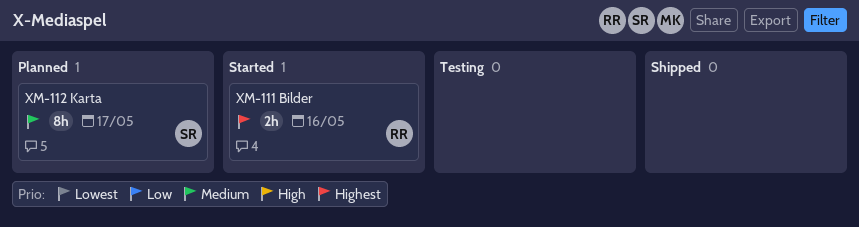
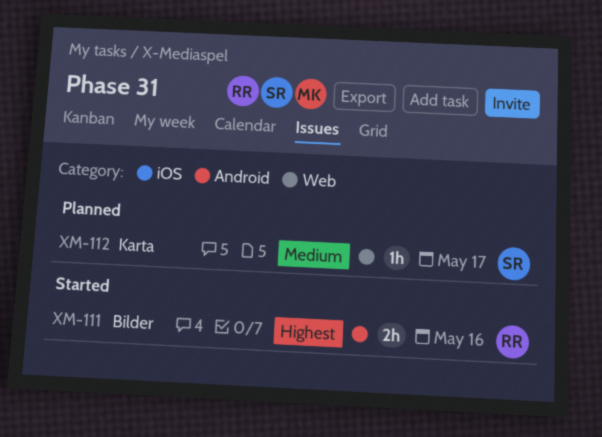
XM-112, estimate: 8h -> 1h

